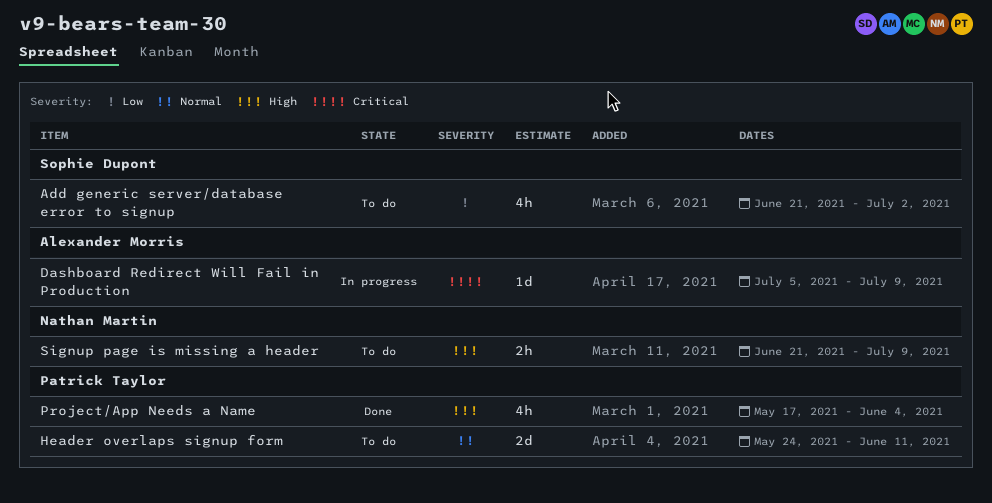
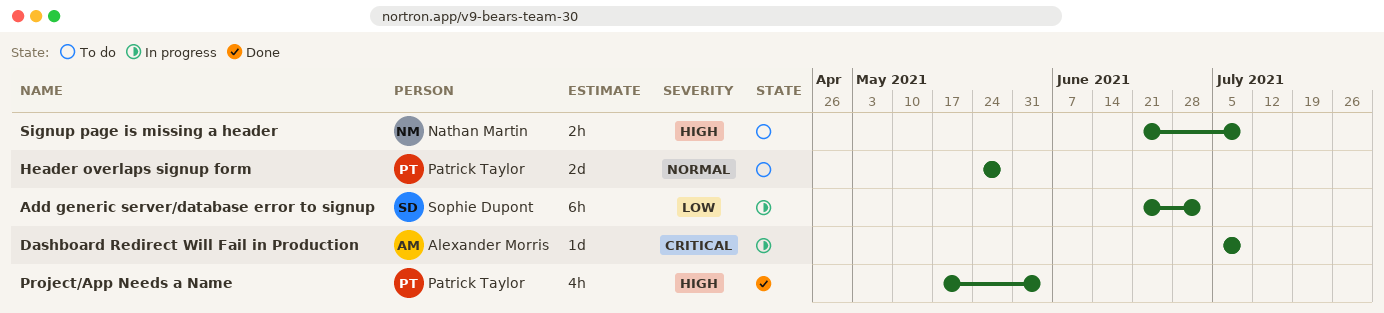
Add generic server/database error to signup, status: To do -> In progress
Add generic server/database error to signup, estimate: 4h -> 6h
Header overlaps signup form, due: Jun 11 -> May 28

